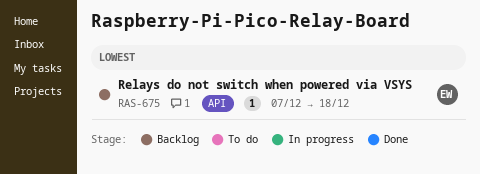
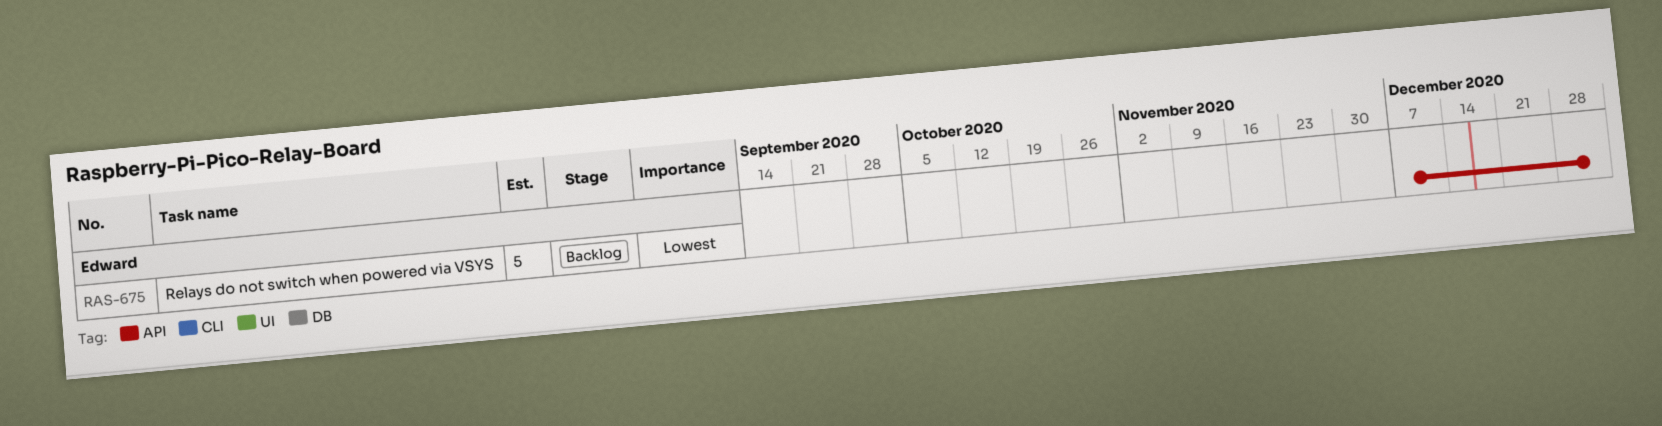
RAS-675, estimate: 1 -> 5
RAS-675, due: Dec 18 -> Jan 1

